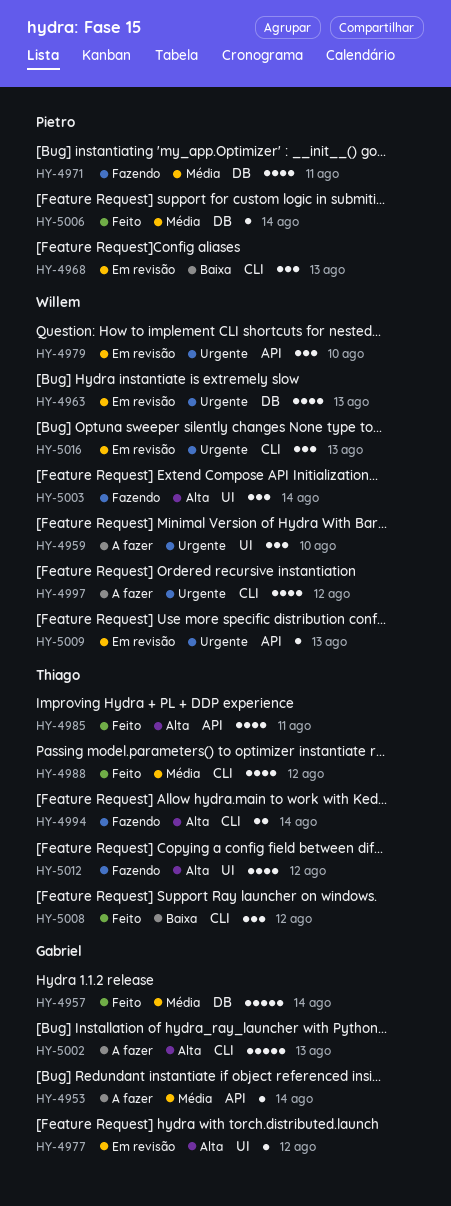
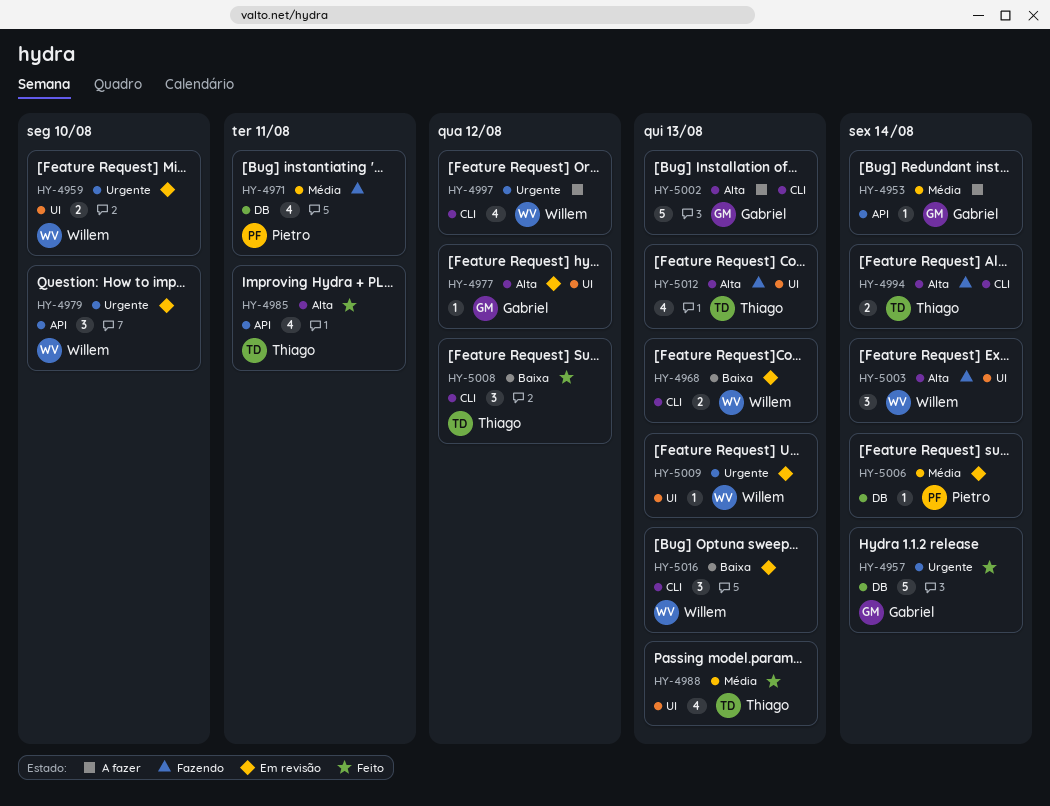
HY-4957, priority: Média -> Urgente
HY-4959, status: A fazer -> Em revisão
HY-4959, estimate: 3 -> 2
HY-4963: present -> none
HY-4968, owner: Pietro -> Willem
HY-4968, estimate: 3 -> 2
HY-4988, label: CLI -> UI
HY-4988, due: Aug 12 -> Aug 13
HY-5006, status: Feito -> Em revisão
HY-5009, label: API -> UI
HY-5012, due: Aug 12 -> Aug 13
HY-5016, priority: Urgente -> Baixa

